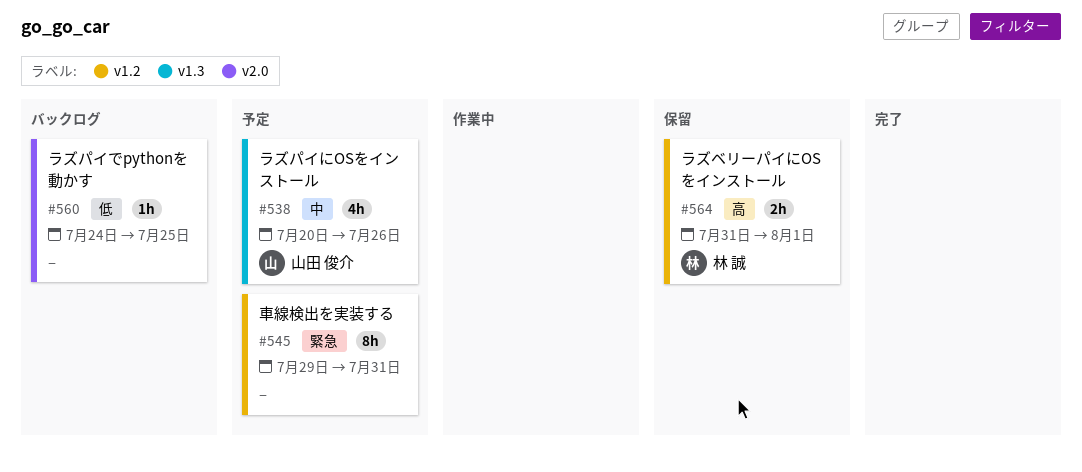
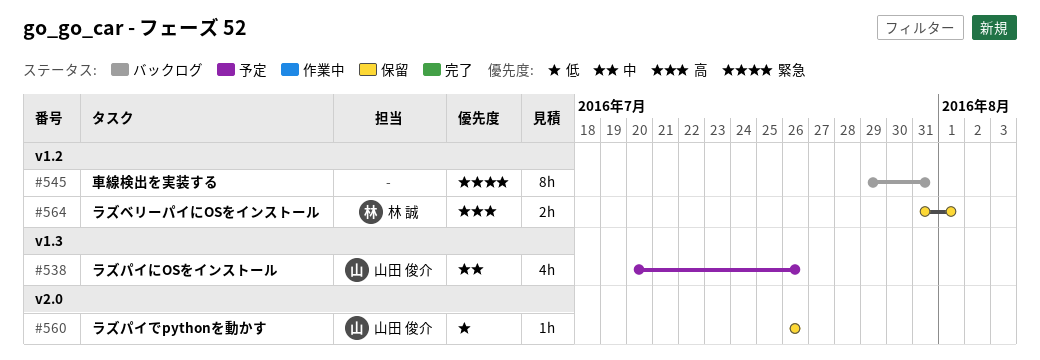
#545, status: 予定 -> バックログ
#560, status: バックログ -> 保留
#560, owner: none -> 山田 俊介
#560, start: Jul 24 -> Jul 26
#560, due: Jul 25 -> Jul 26

